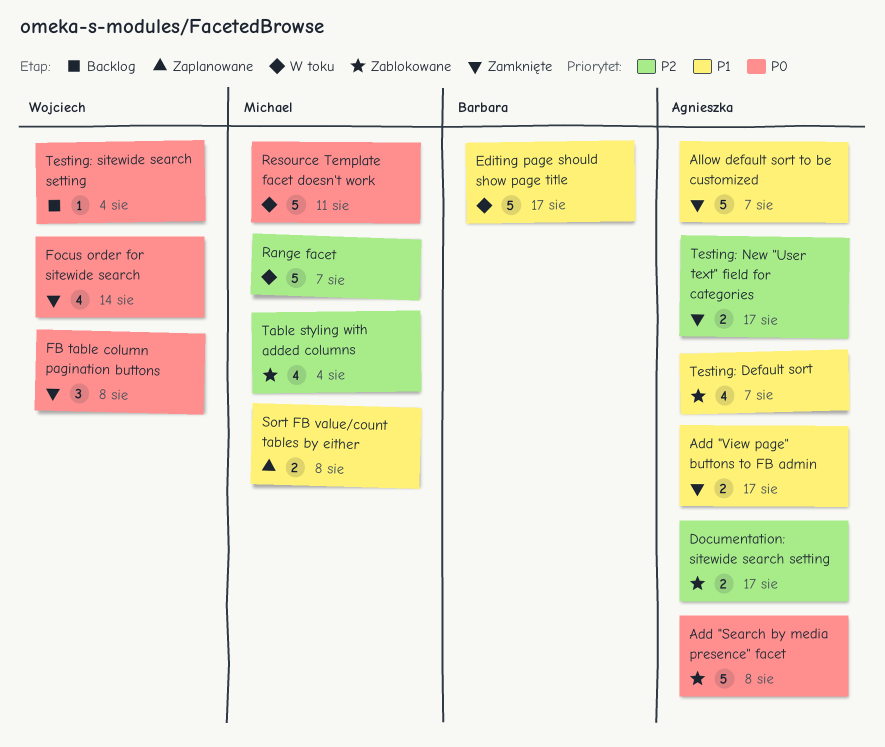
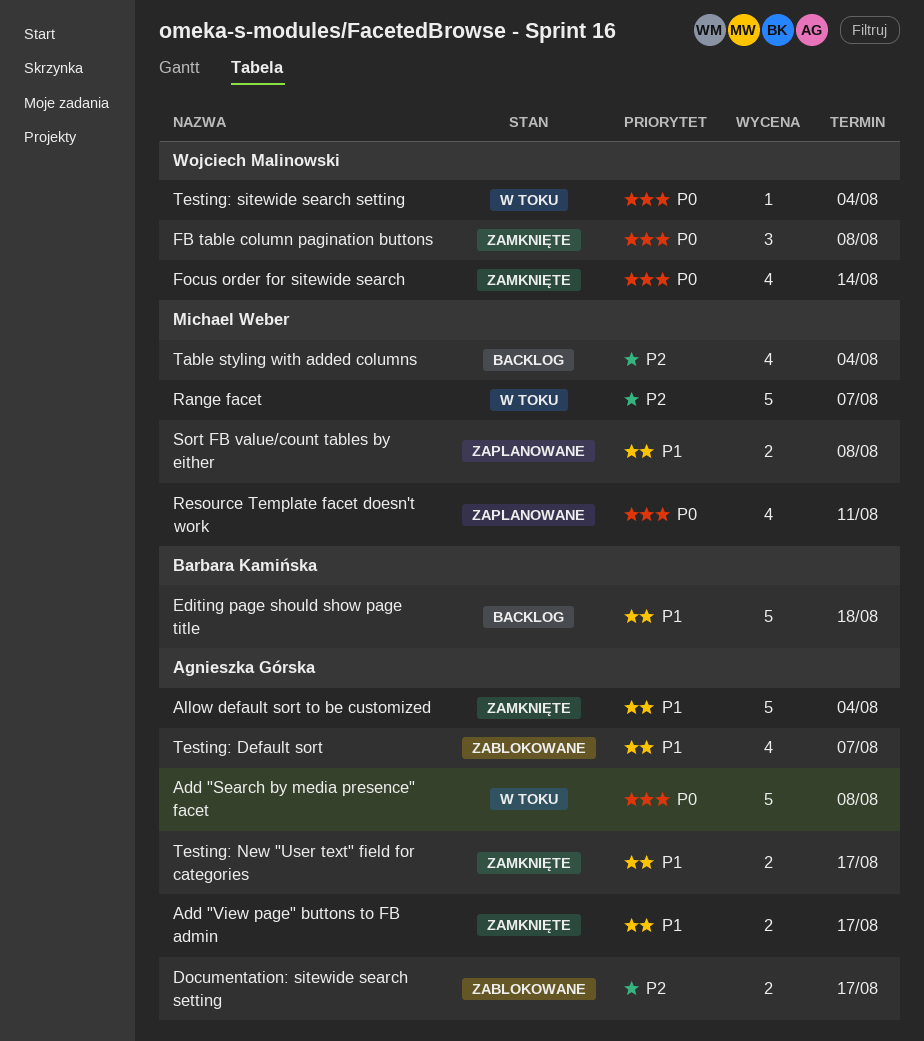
Add "Search by media presence" facet, status: Zablokowane -> W toku
Allow default sort to be customized, due: Aug 7 -> Aug 4
Editing page should show page title, status: W toku -> Backlog
Editing page should show page title, due: Aug 17 -> Aug 18
Resource Template facet doesn't work, status: W toku -> Zaplanowane
Resource Template facet doesn't work, estimate: 5 -> 4
Table styling with added columns, status: Zablokowane -> Backlog
Testing: New "User text" field for categories, priority: P2 -> P1
Testing: sitewide search setting, status: Backlog -> W toku

